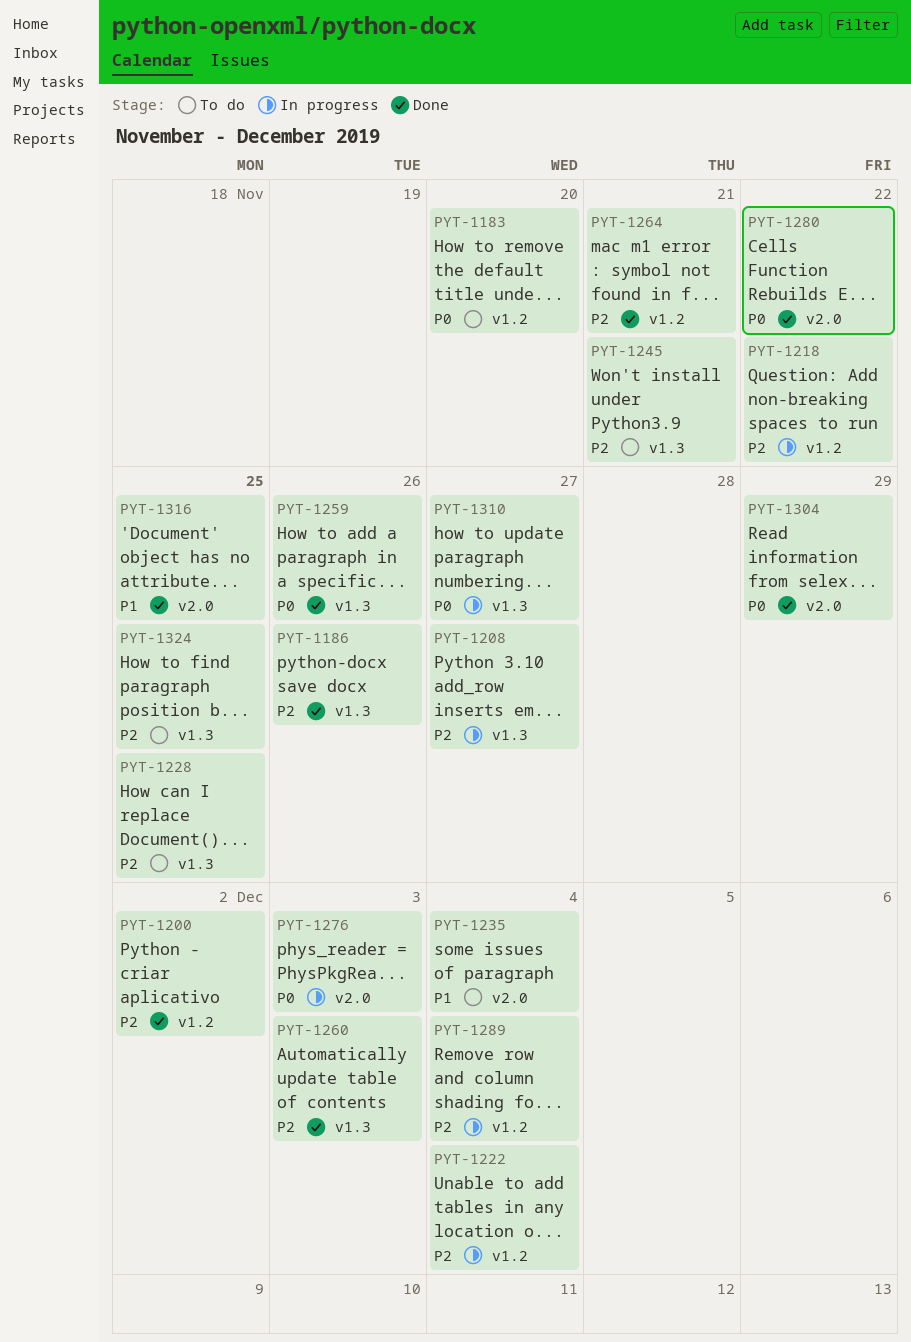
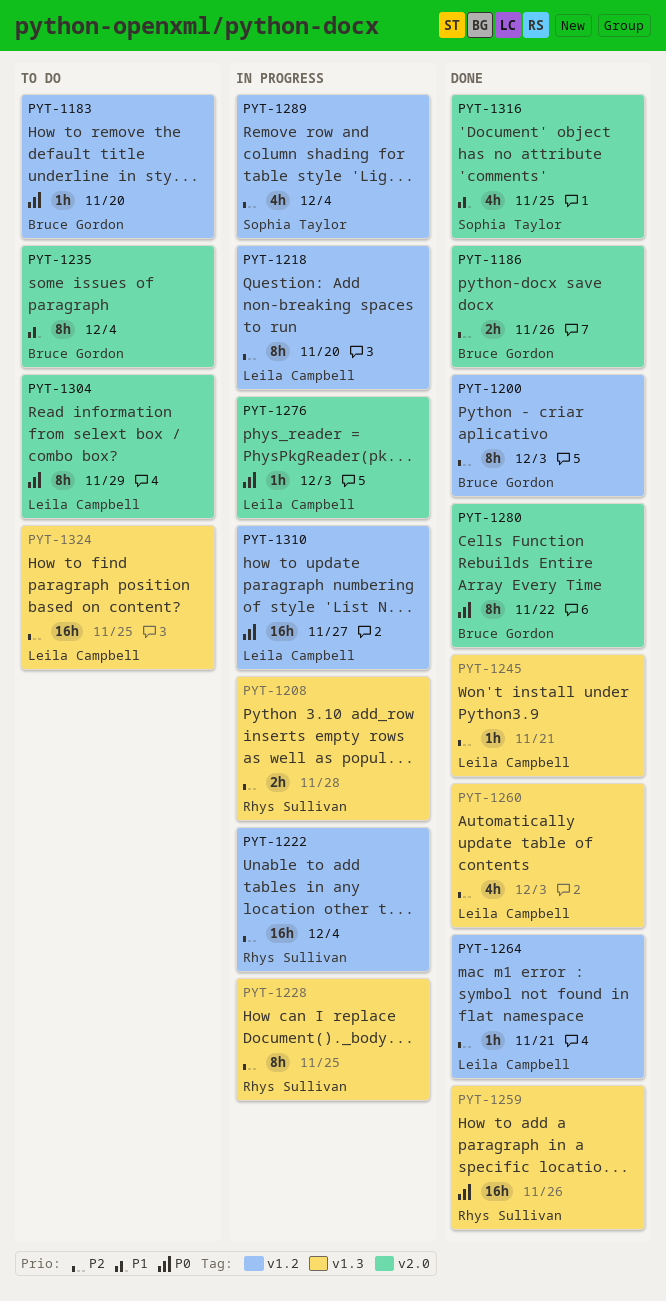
PYT-1186, label: v1.3 -> v2.0
PYT-1200, due: Dec 2 -> Dec 3
PYT-1208, due: Nov 27 -> Nov 28
PYT-1218, due: Nov 22 -> Nov 20
PYT-1228, status: To do -> In progress
PYT-1245, status: To do -> Done
PYT-1304, status: Done -> To do
PYT-1310, label: v1.3 -> v1.2

